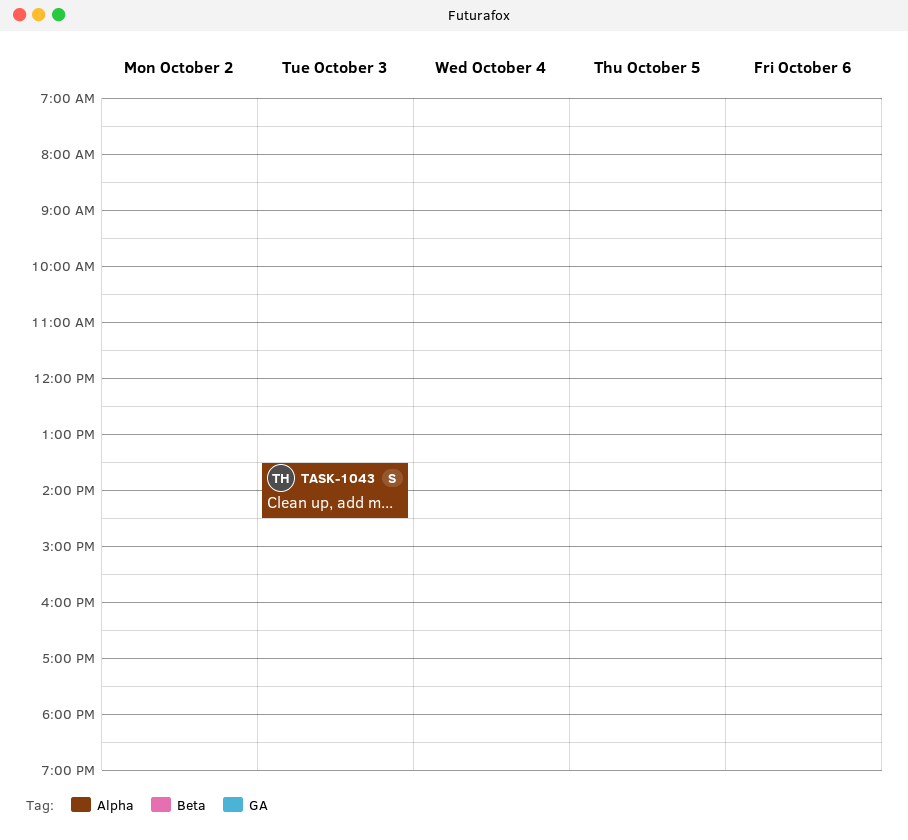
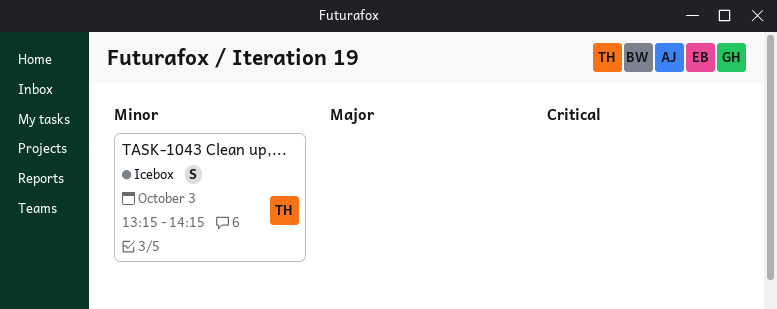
TASK-1043, begins: 13:30 -> 13:15
TASK-1043, ends: 14:30 -> 14:15

